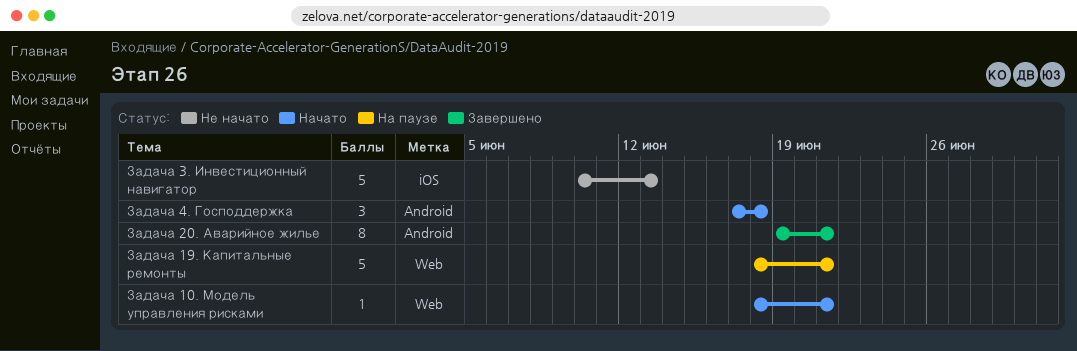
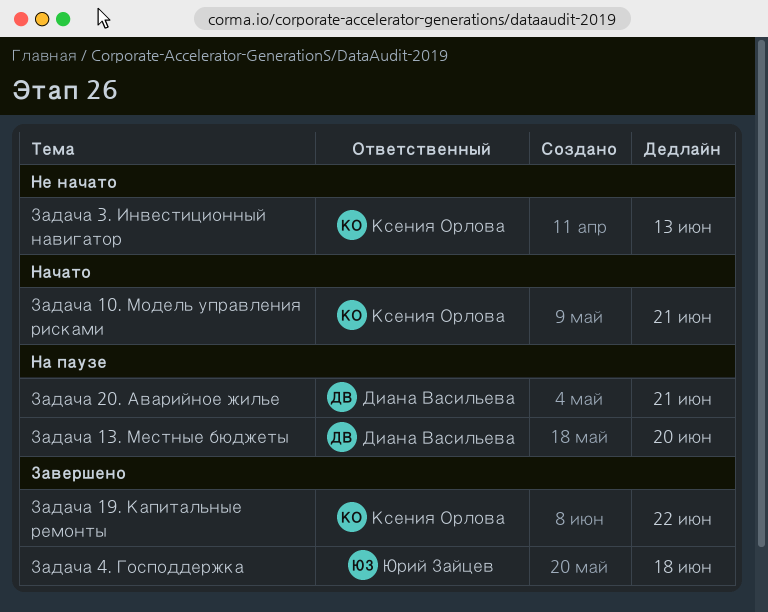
Задача 13. Местные бюджеты: none -> present
Задача 19. Капитальные ремонты, status: На паузе -> Завершено
Задача 19. Капитальные ремонты, due: Jun 21 -> Jun 22
Задача 20. Аварийное жилье, status: Завершено -> На паузе
Задача 4. Господдержка, status: Начато -> Завершено

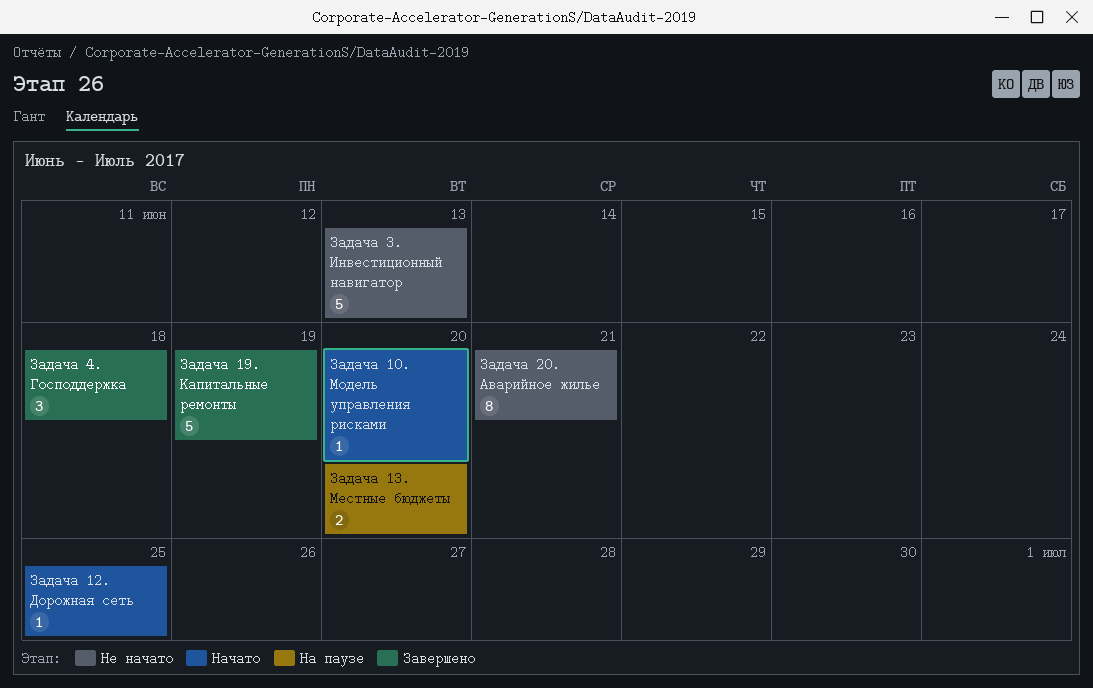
Задача 10. Модель управления рисками, due: Jun 21 -> Jun 20
Задача 12. Дорожная сеть: none -> present
Задача 19. Капитальные ремонты, due: Jun 22 -> Jun 19
Задача 20. Аварийное жилье, status: На паузе -> Не начато

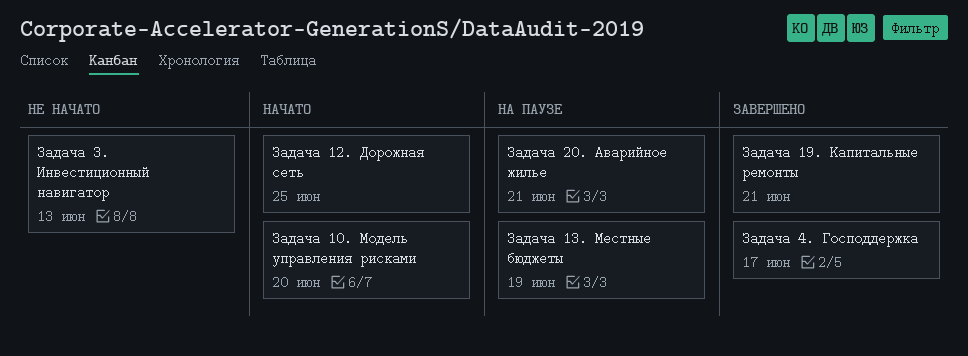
Задача 13. Местные бюджеты, due: Jun 20 -> Jun 19
Задача 19. Капитальные ремонты, due: Jun 19 -> Jun 21
Задача 20. Аварийное жилье, status: Не начато -> На паузе
Задача 4. Господдержка, due: Jun 18 -> Jun 17

